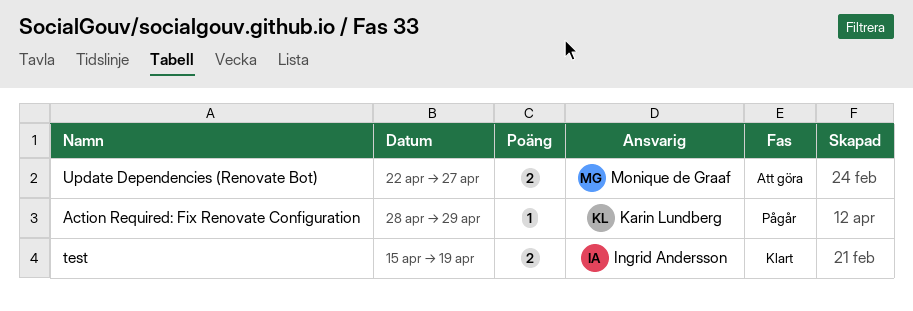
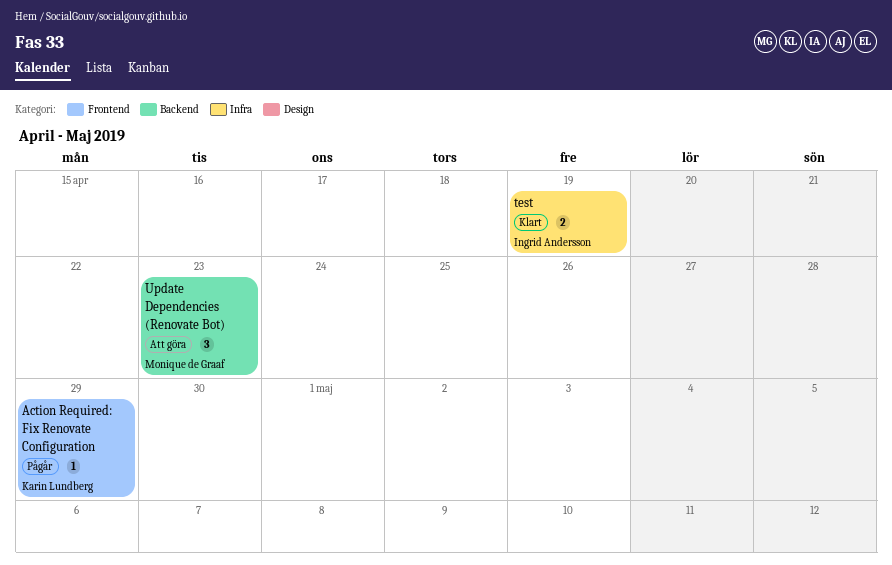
Update Dependencies (Renovate Bot), estimate: 2 -> 3
Update Dependencies (Renovate Bot), due: Apr 27 -> Apr 23

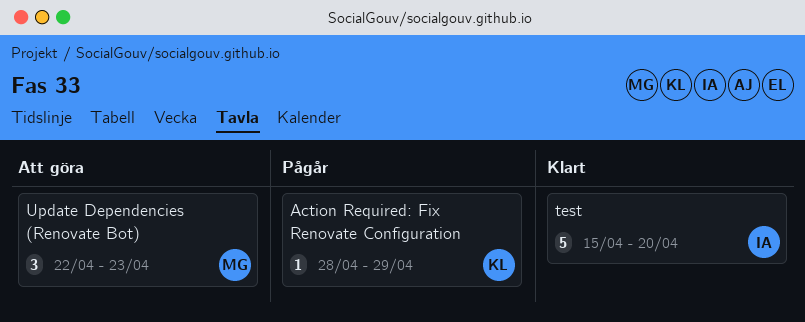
test, estimate: 2 -> 5
test, due: Apr 19 -> Apr 20

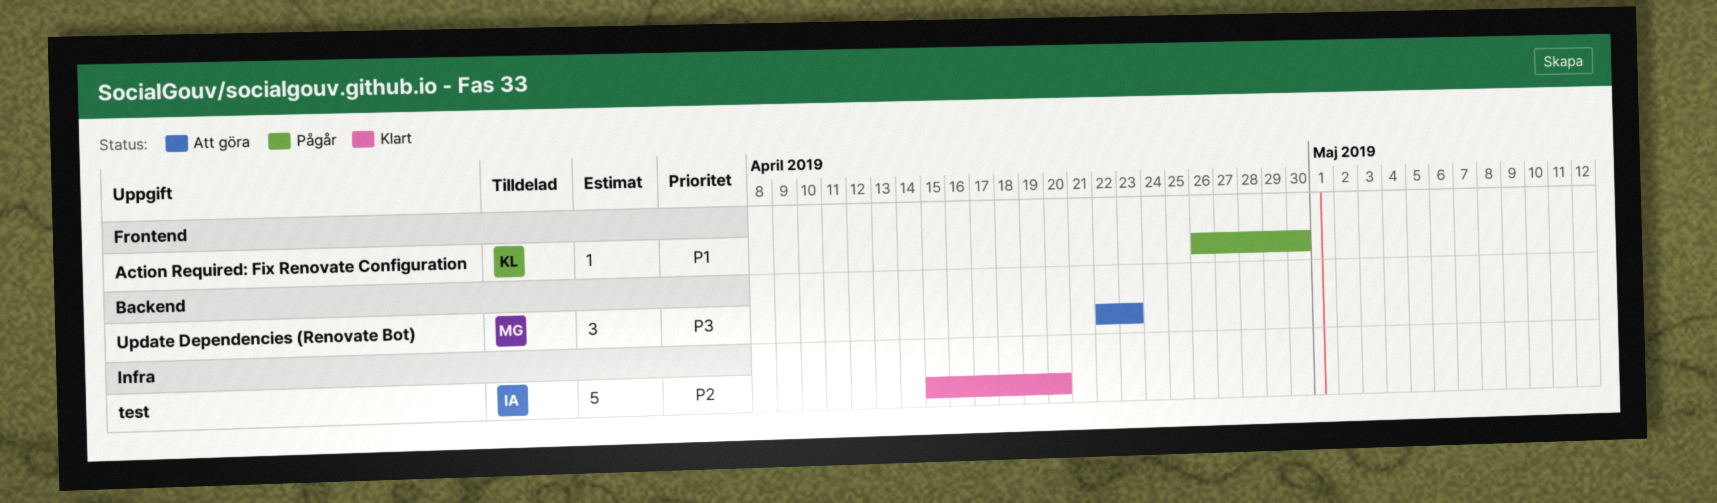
Action Required: Fix Renovate Configuration, start: Apr 28 -> Apr 26
Action Required: Fix Renovate Configuration, due: Apr 29 -> Apr 30

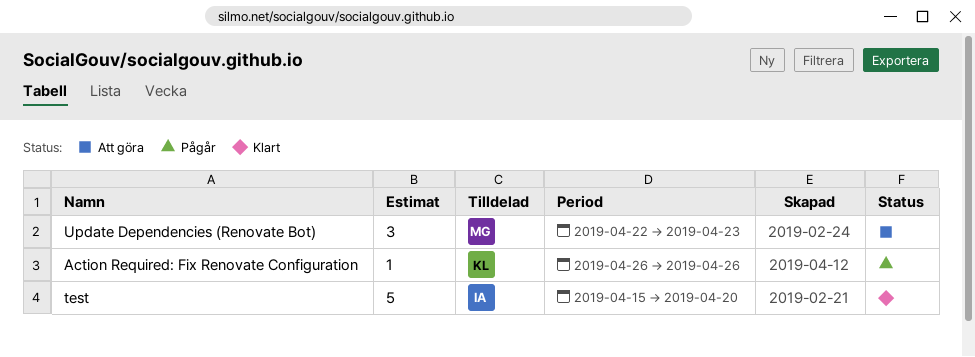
Action Required: Fix Renovate Configuration, due: Apr 30 -> Apr 26

